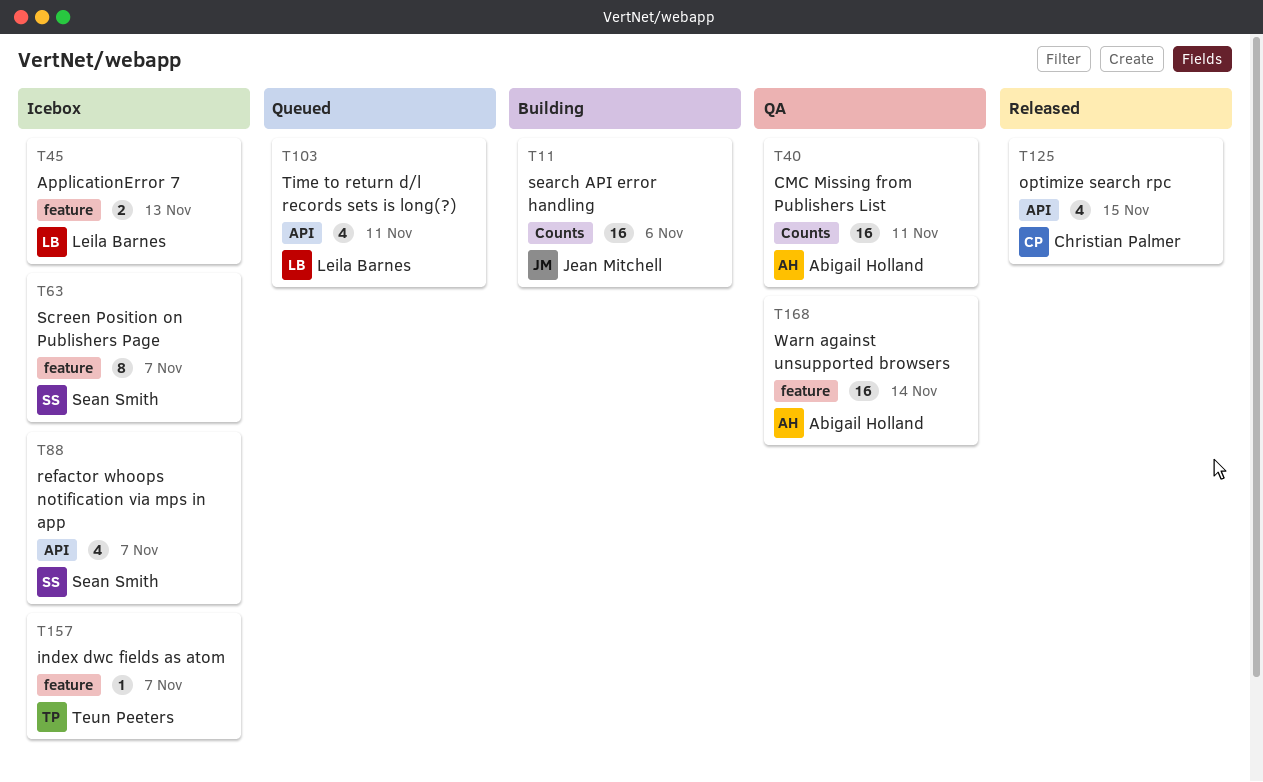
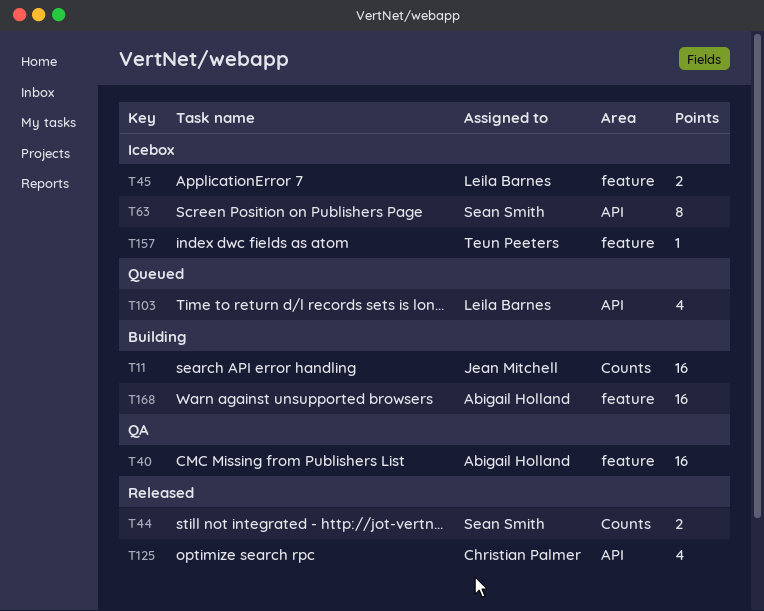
T40, label: Counts -> feature
T44: none -> present
T63, label: feature -> API
T88: present -> none
T168, status: QA -> Building

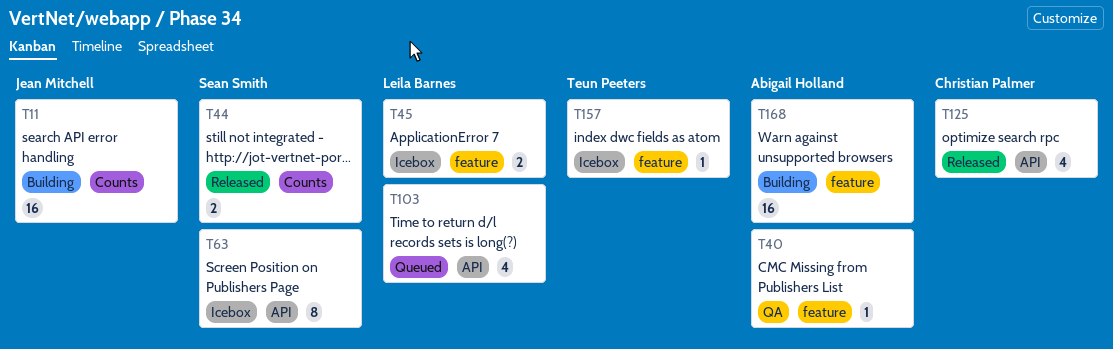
T40, estimate: 16 -> 1

